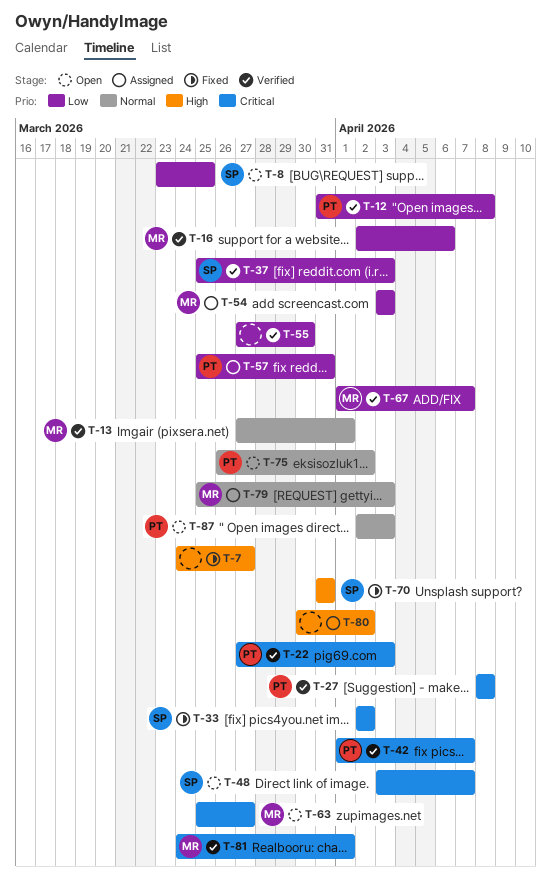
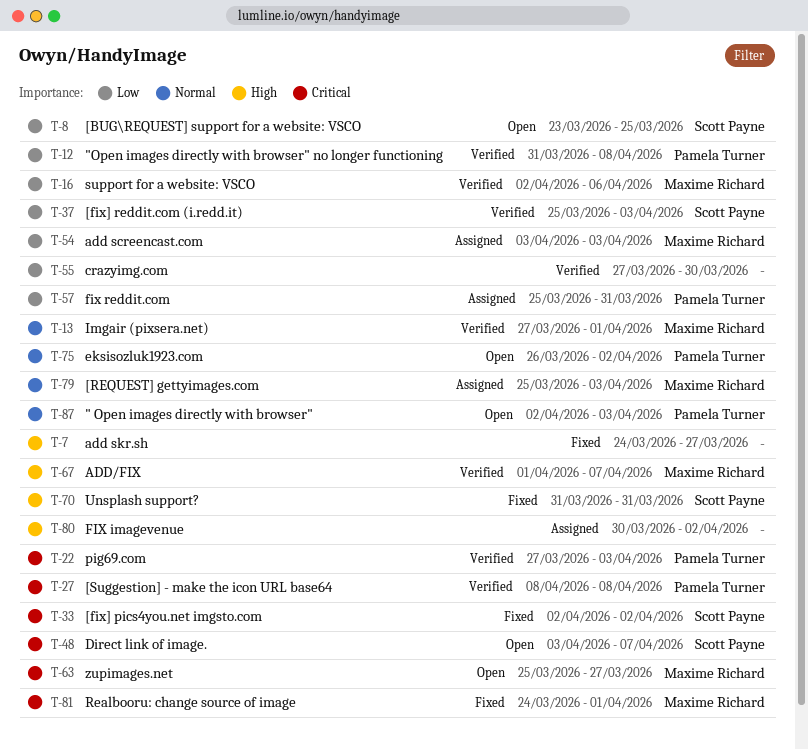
T-42: present -> none
T-67, priority: Low -> High
T-81, status: Verified -> Fixed

